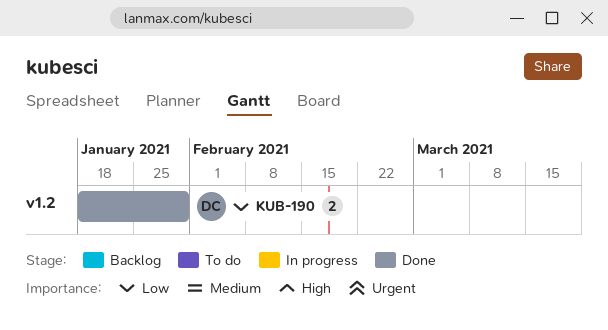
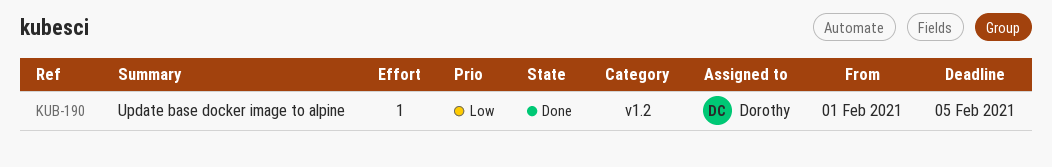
KUB-190, estimate: 2 -> 1
KUB-190, start: Jan 18 -> Feb 1
KUB-190, due: Jan 29 -> Feb 5

